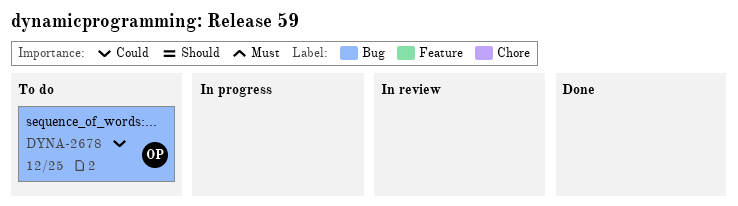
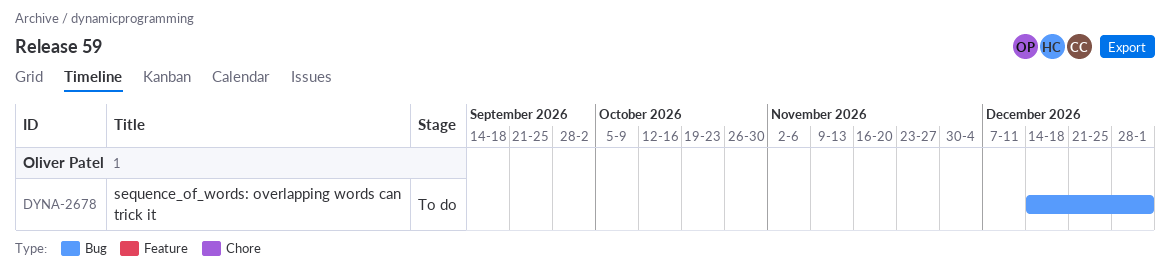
DYNA-2678, due: Dec 25 -> Jan 1

